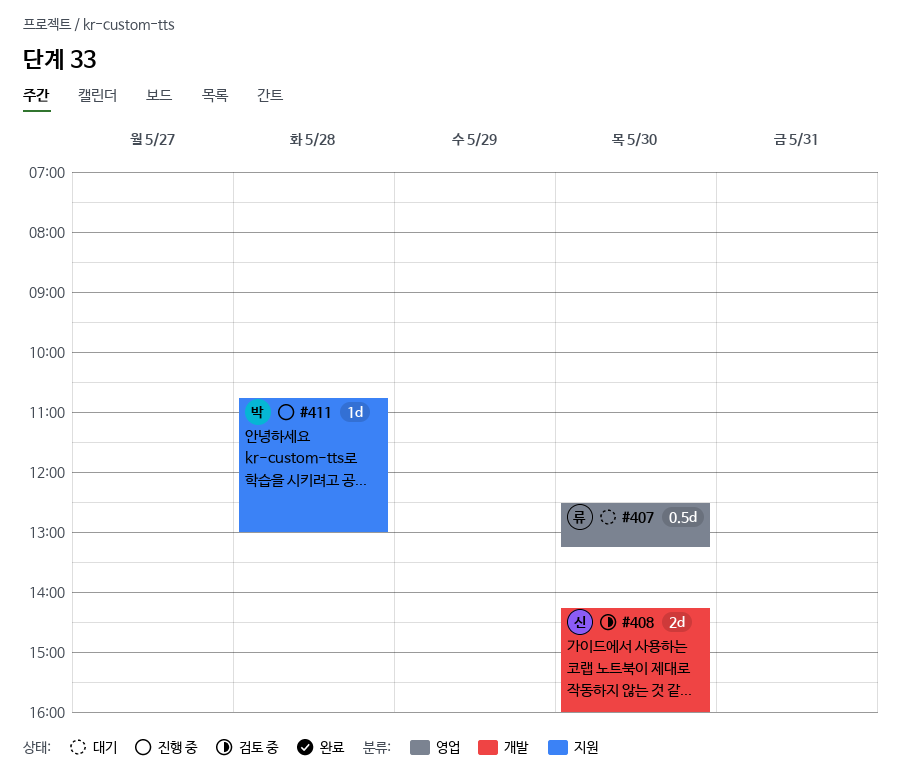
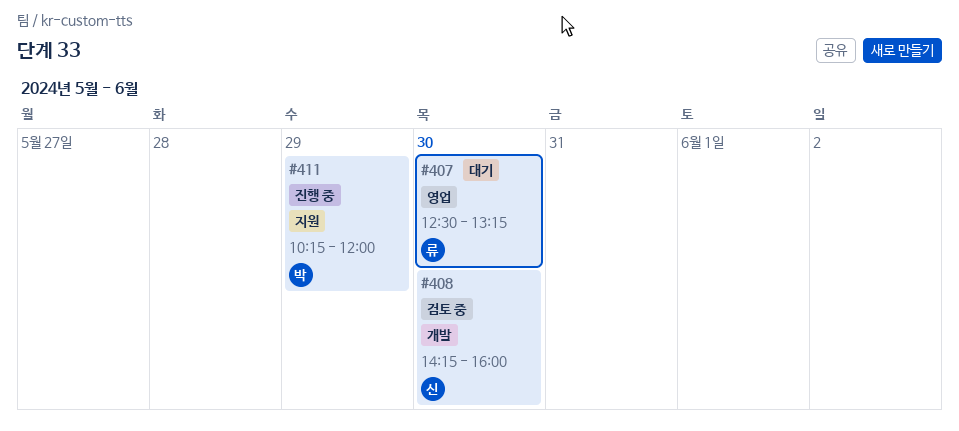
#411, day: May 28 -> May 29
#411, begins: 10:45 -> 10:15
#411, ends: 13:00 -> 12:00

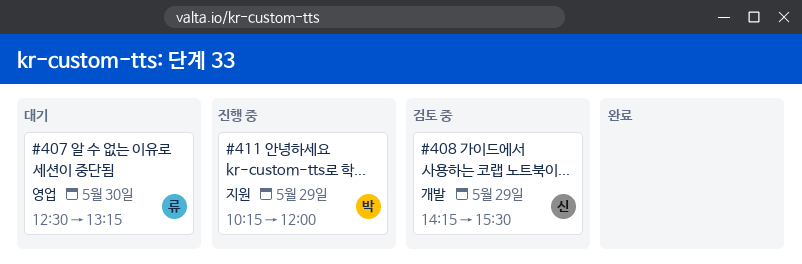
#408, day: May 30 -> May 29
#408, ends: 16:00 -> 15:30

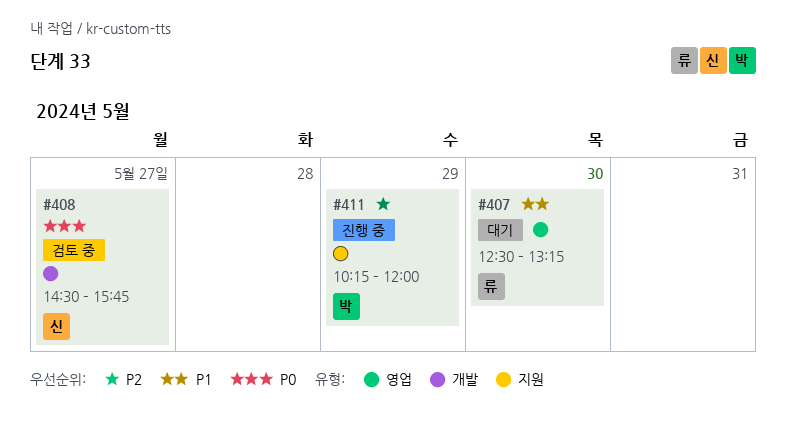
#408, day: May 29 -> May 27
#408, begins: 14:15 -> 14:30
#408, ends: 15:30 -> 15:45

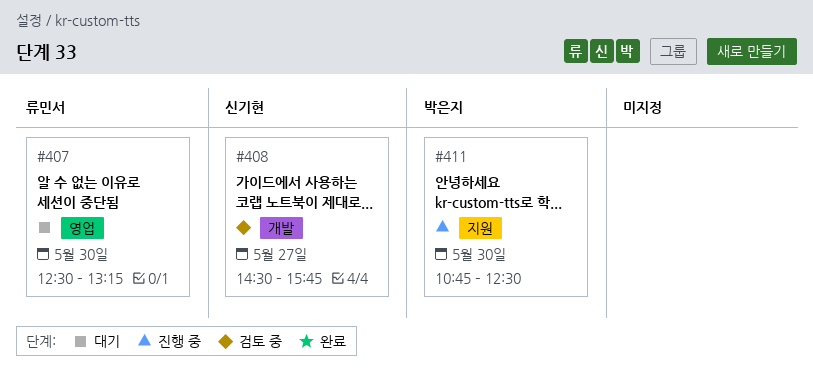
#411, day: May 29 -> May 30
#411, begins: 10:15 -> 10:45
#411, ends: 12:00 -> 12:30

